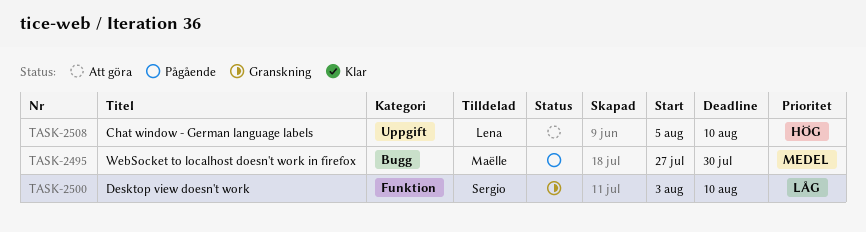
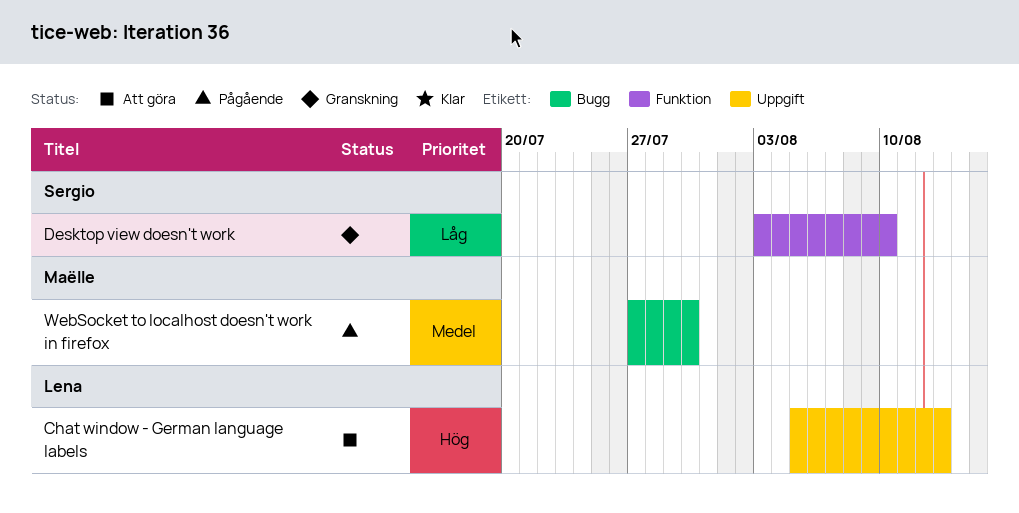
Chat window - German language labels, due: Aug 10 -> Aug 13

